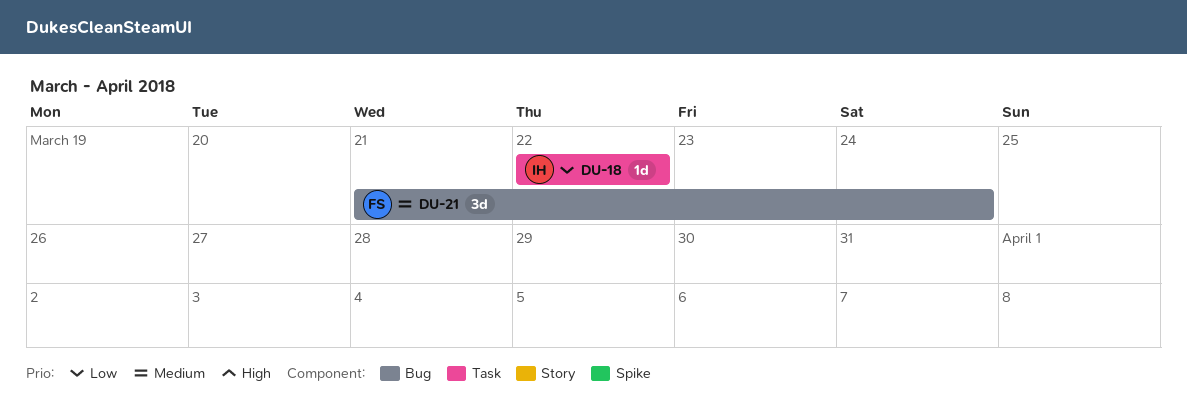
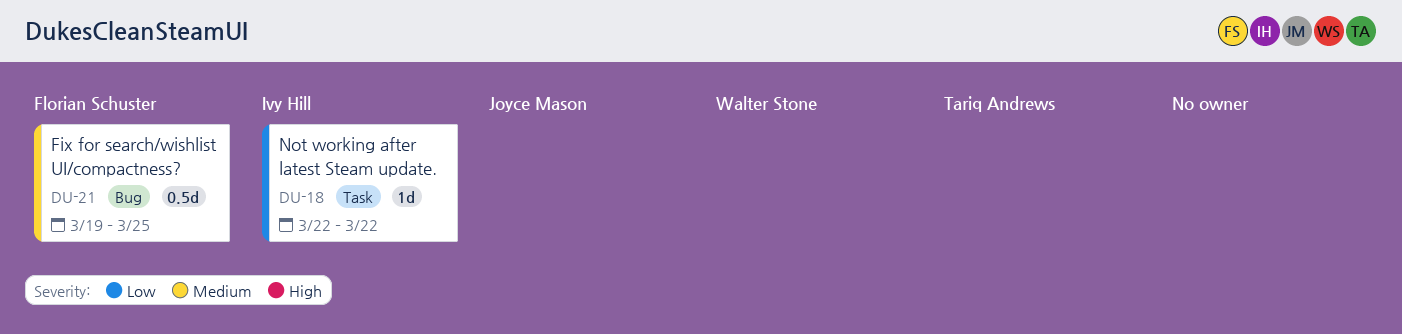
DU-21, estimate: 3d -> 0.5d
DU-21, start: Mar 21 -> Mar 19
DU-21, due: Mar 24 -> Mar 25

